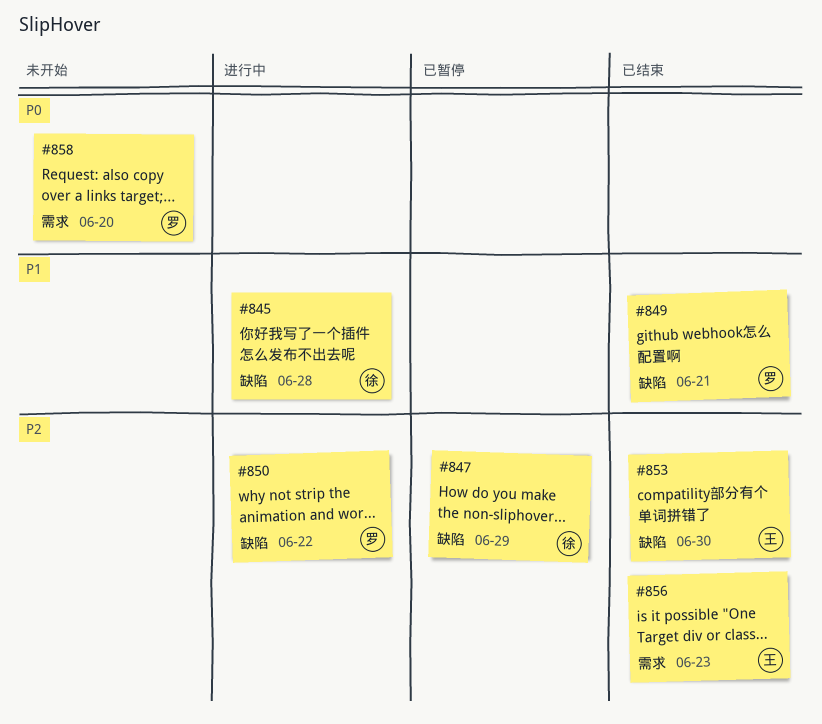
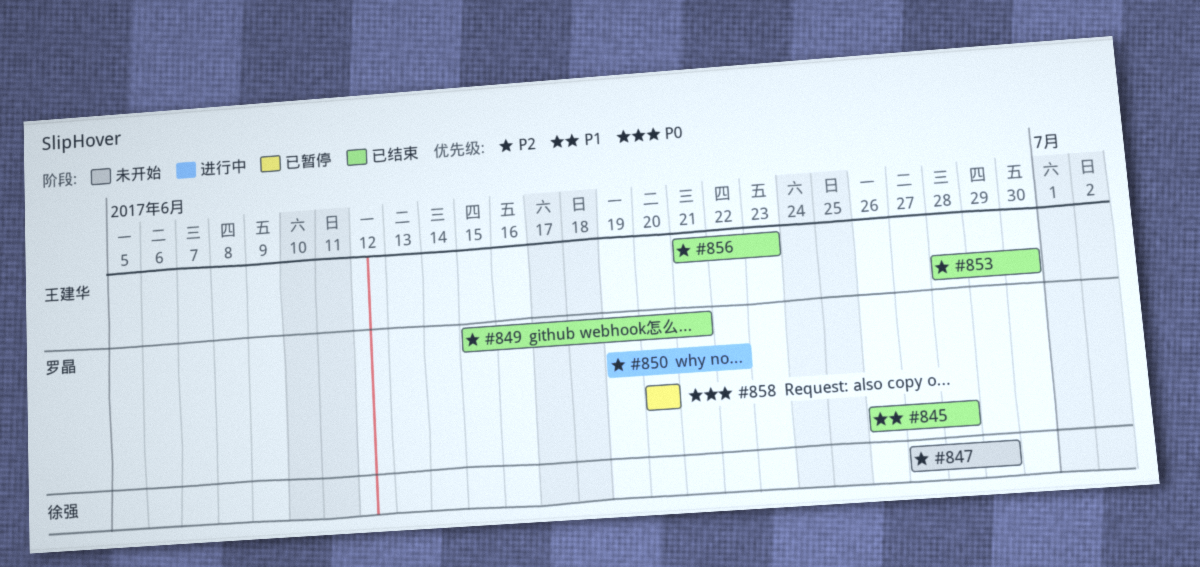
#845, status: 进行中 -> 已结束
#845, owner: 徐强 -> 罗晶
#847, status: 已暂停 -> 未开始
#849, priority: P1 -> P2
#858, status: 未开始 -> 已暂停

